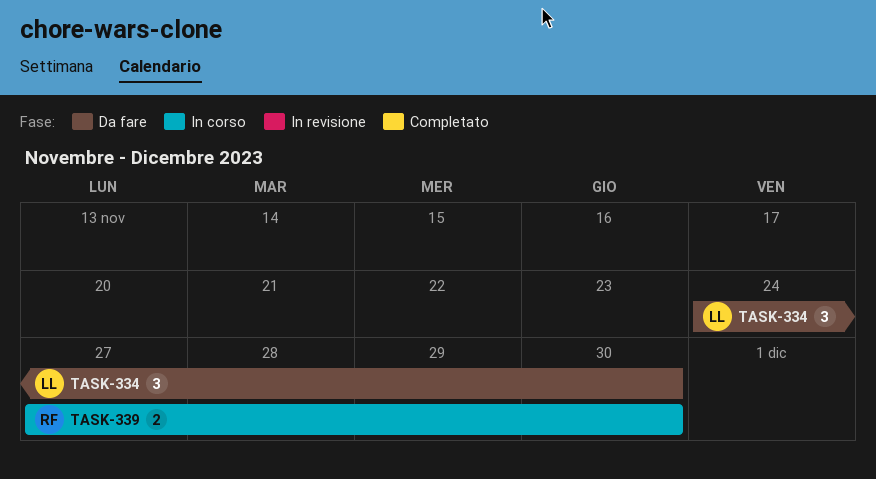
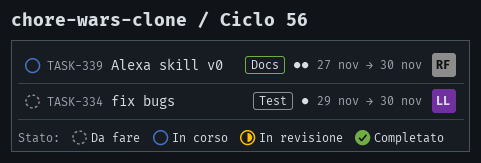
TASK-334, estimate: 3 -> 1
TASK-334, start: Nov 24 -> Nov 29

